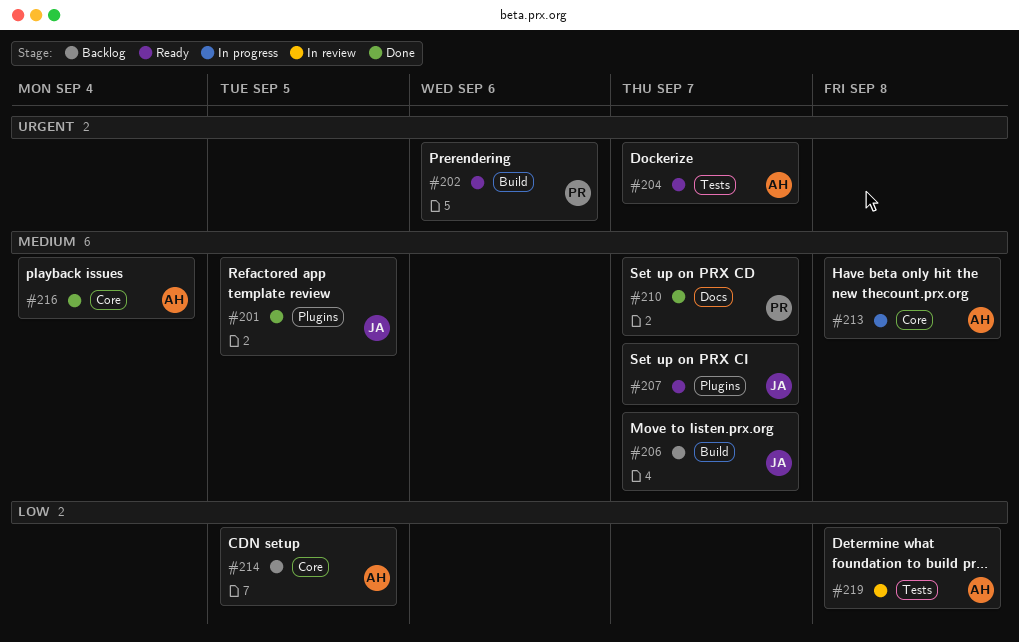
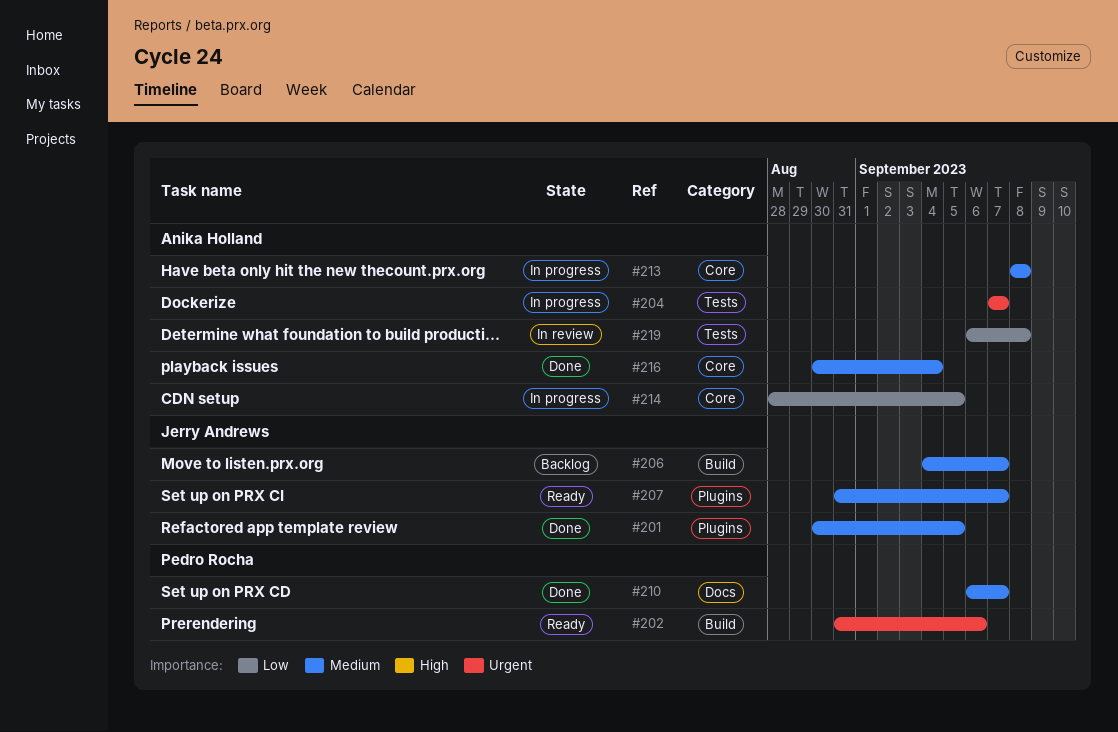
#204, status: Ready -> In progress
#214, status: Backlog -> In progress

